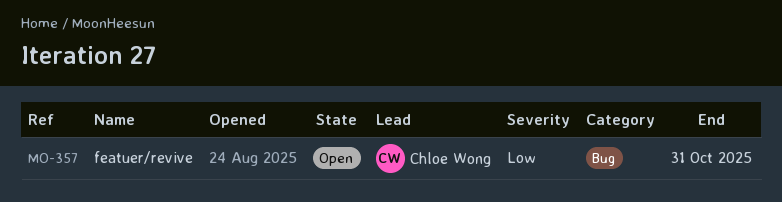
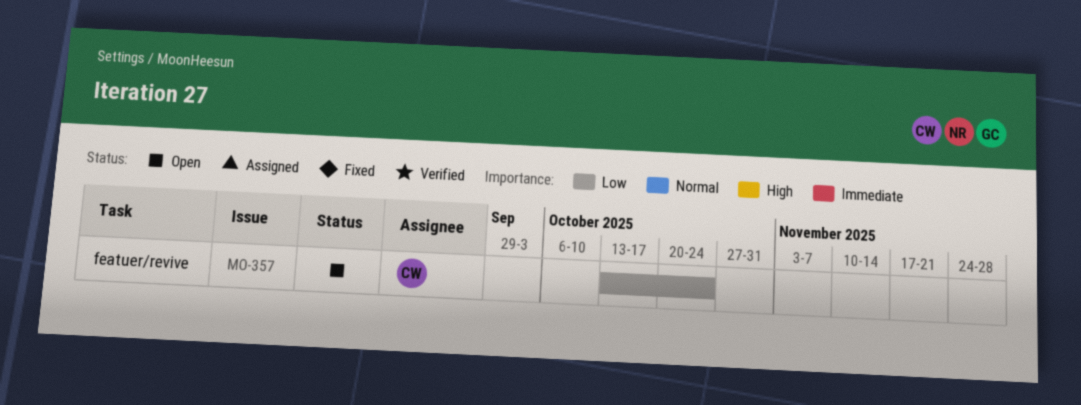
MO-357, due: Oct 31 -> Oct 24

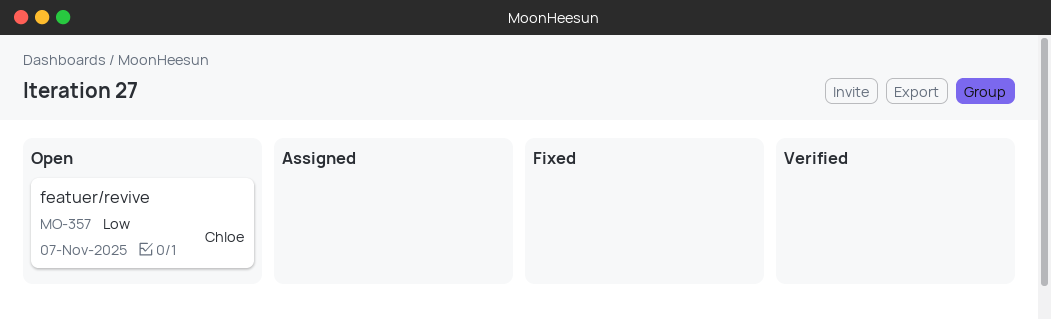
MO-357, due: Oct 24 -> Nov 7

